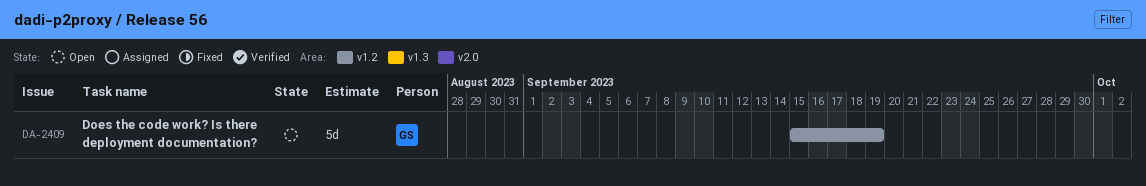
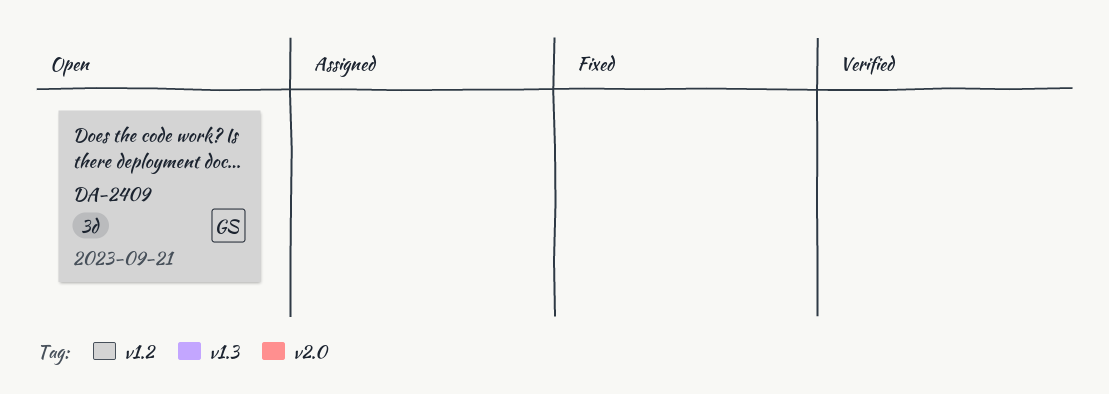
DA-2409, estimate: 5d -> 3d
DA-2409, due: Sep 19 -> Sep 21

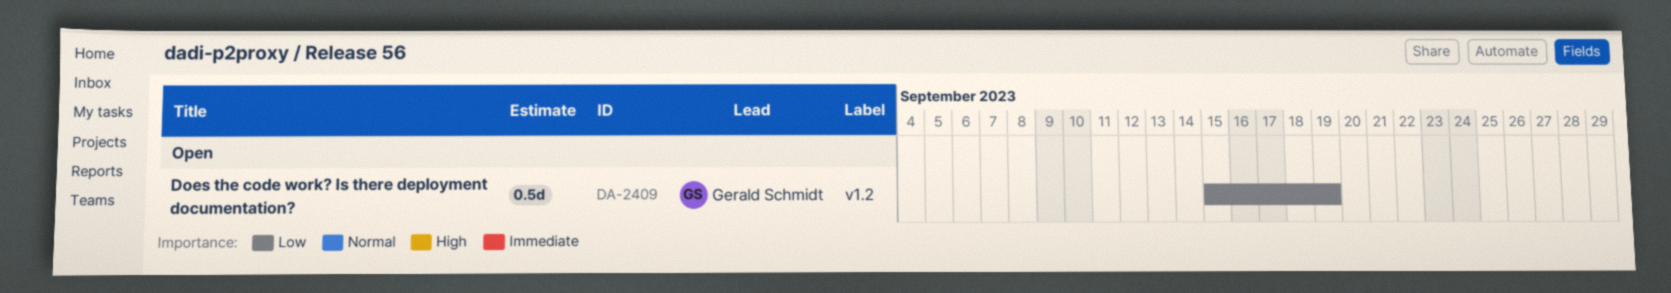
DA-2409, estimate: 3d -> 0.5d
DA-2409, due: Sep 21 -> Sep 19

